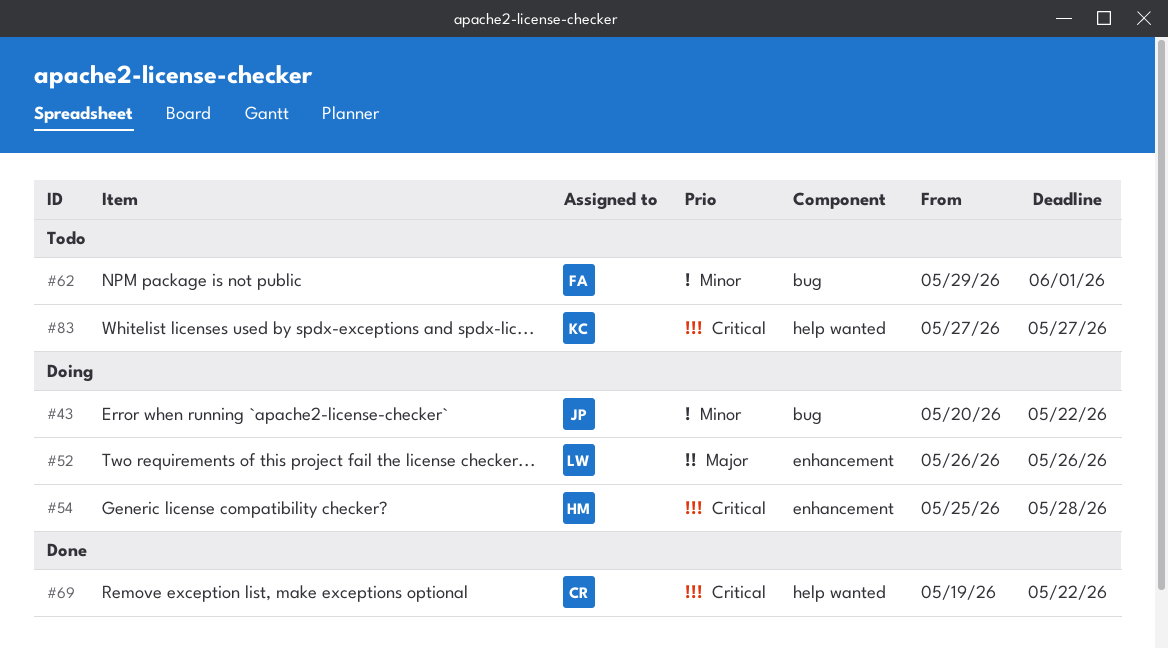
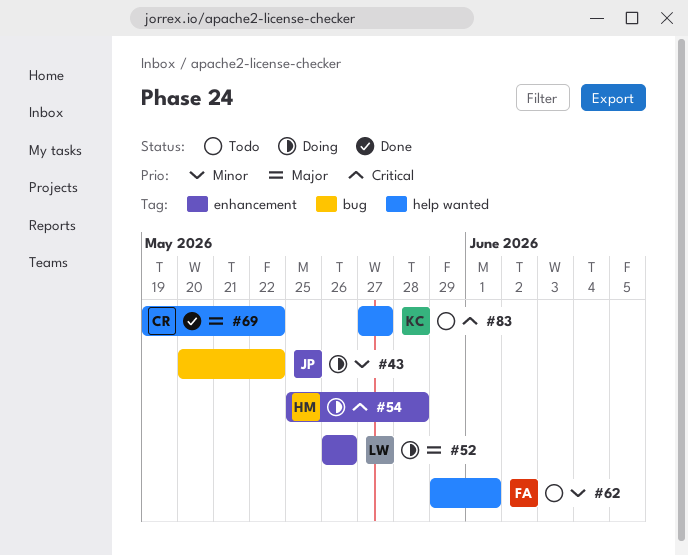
#62, label: bug -> help wanted
#69, priority: Critical -> Major

